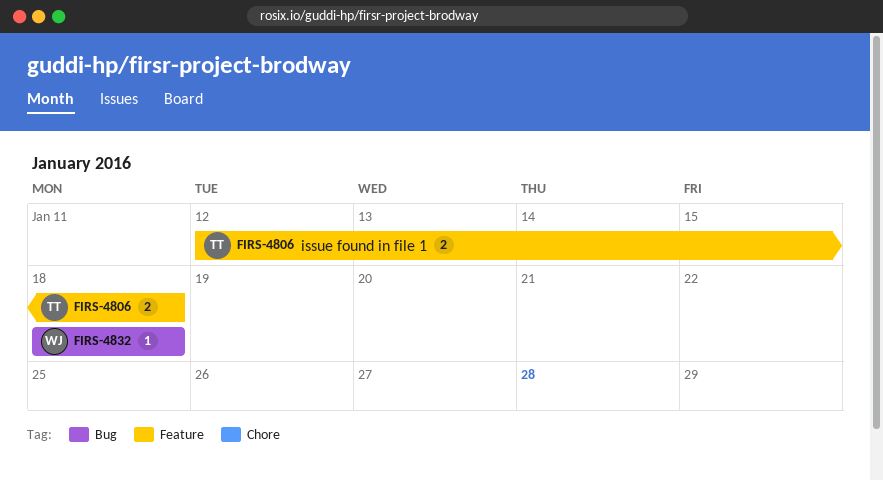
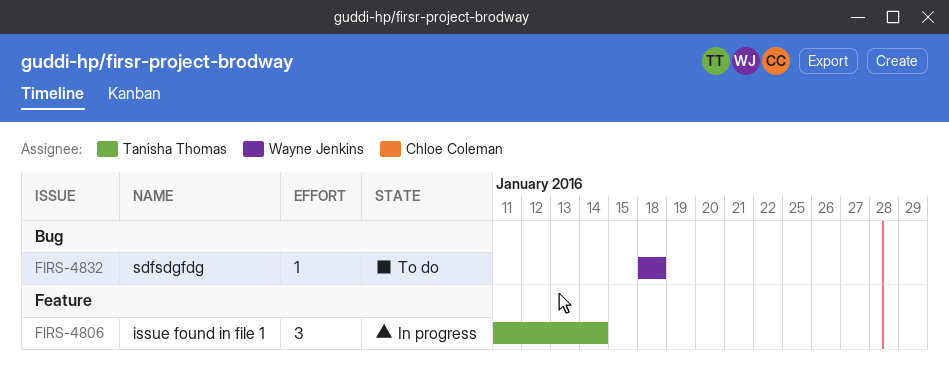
FIRS-4806, estimate: 2 -> 3
FIRS-4806, start: Jan 12 -> Jan 11
FIRS-4806, due: Jan 18 -> Jan 14

